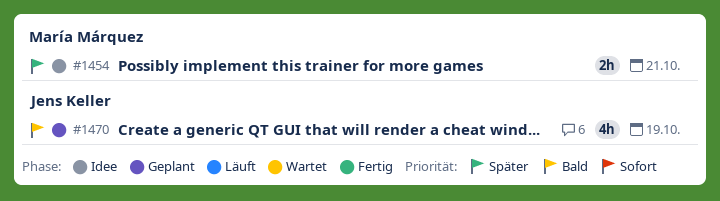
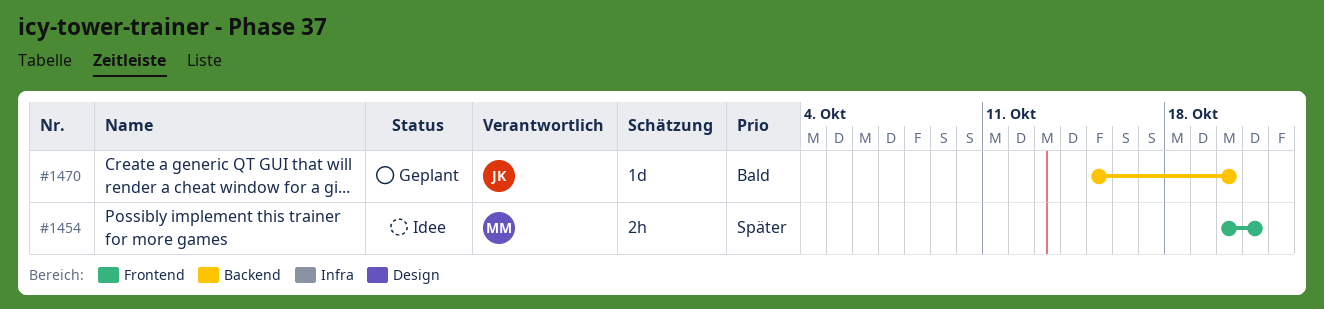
#1470, estimate: 4h -> 1d
#1470, due: Oct 19 -> Oct 20

